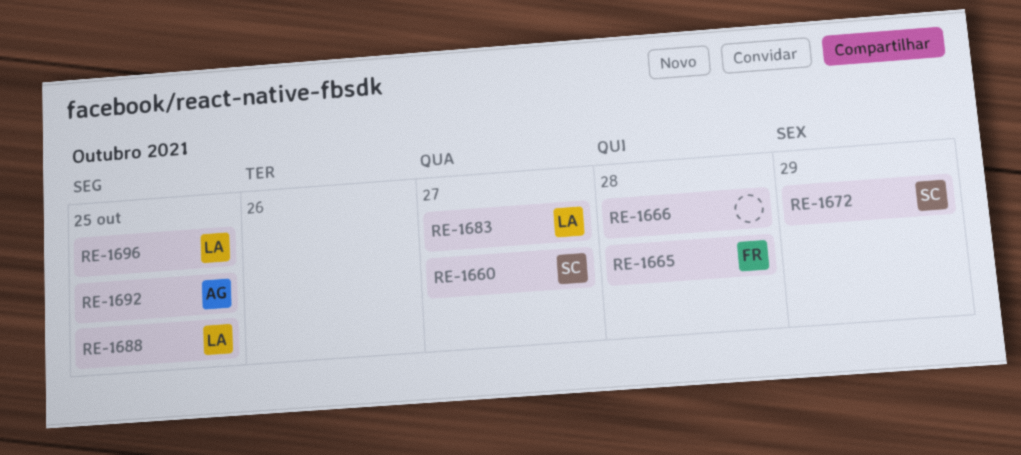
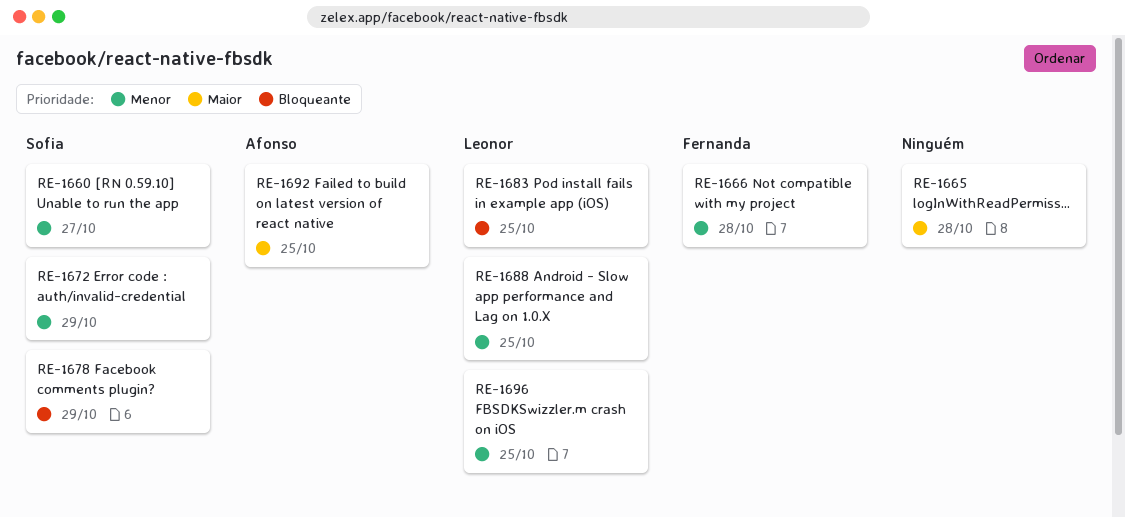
RE-1665, owner: Fernanda -> none
RE-1666, owner: none -> Fernanda
RE-1678: none -> present
RE-1683, due: Oct 27 -> Oct 25

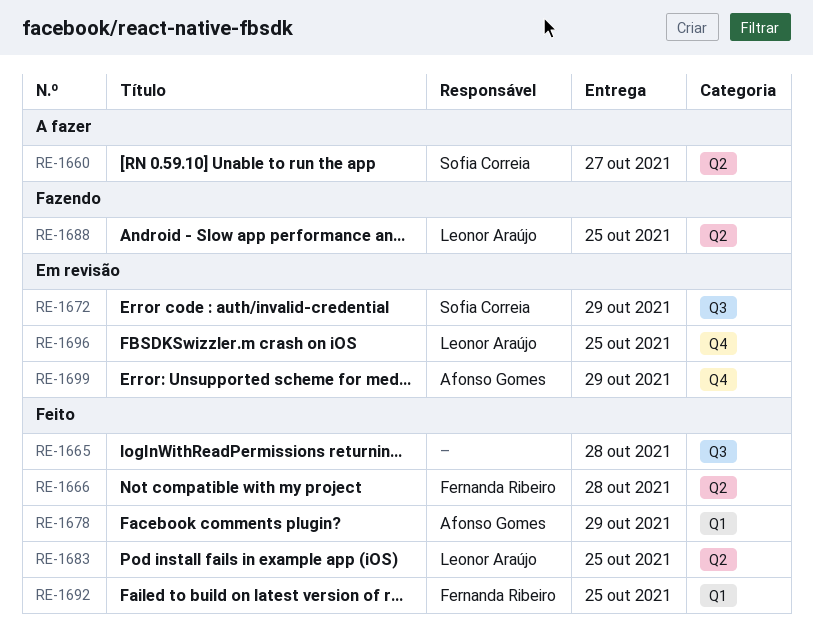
RE-1678, owner: Sofia Correia -> Afonso Gomes
RE-1692, owner: Afonso Gomes -> Fernanda Ribeiro
RE-1699: none -> present

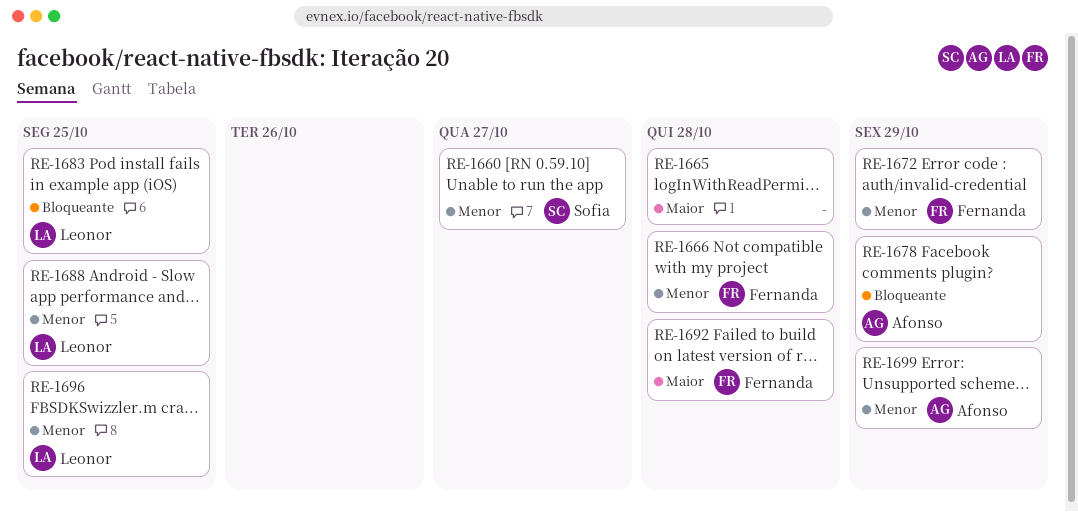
RE-1672, owner: Sofia Correia -> Fernanda Ribeiro
RE-1692, due: Oct 25 -> Oct 28

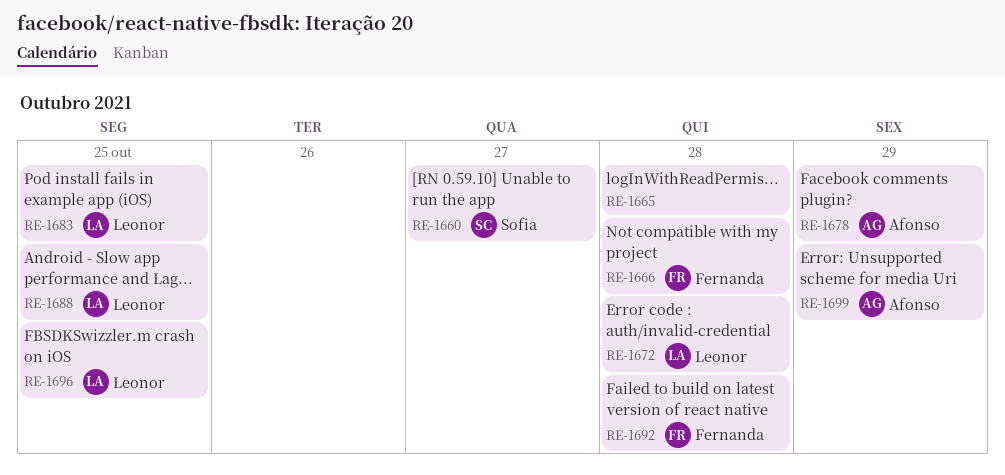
RE-1672, owner: Fernanda -> Leonor
RE-1672, due: Oct 29 -> Oct 28

